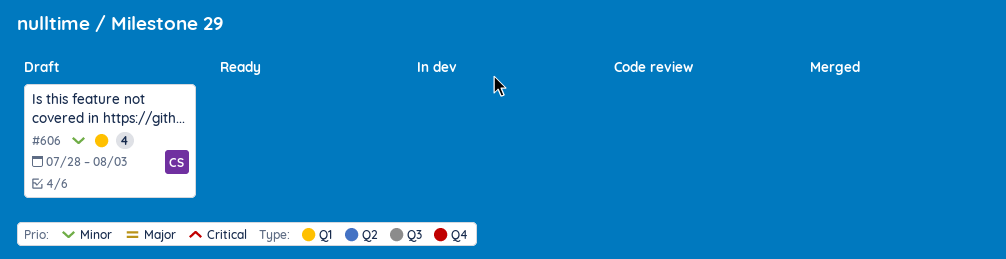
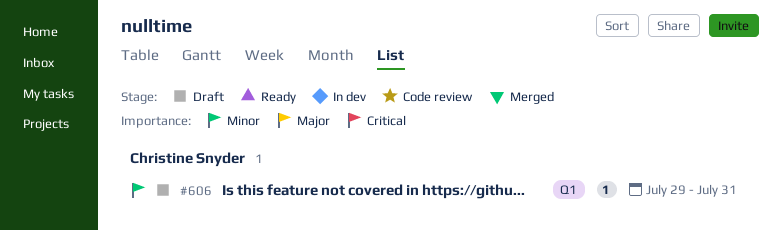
#606, estimate: 4 -> 1
#606, start: Jul 28 -> Jul 29
#606, due: Aug 3 -> Jul 31

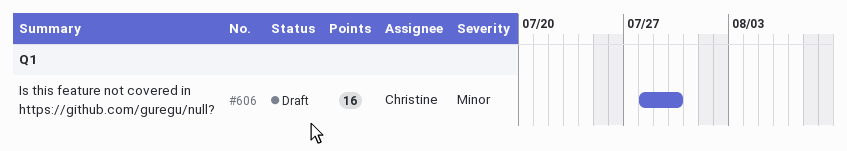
#606, estimate: 1 -> 16
#606, start: Jul 29 -> Jul 28
#606, due: Jul 31 -> Jul 30

